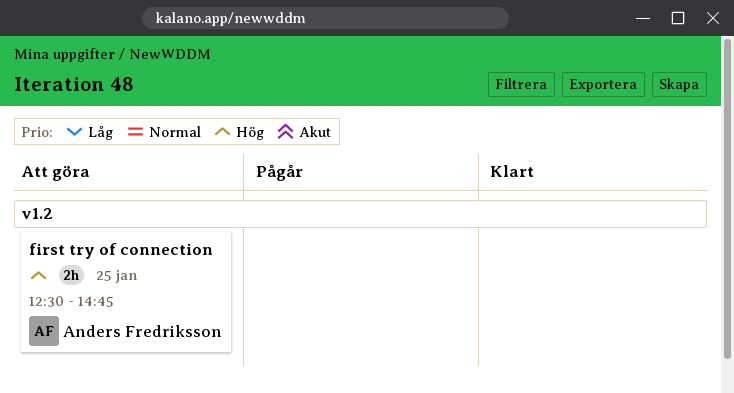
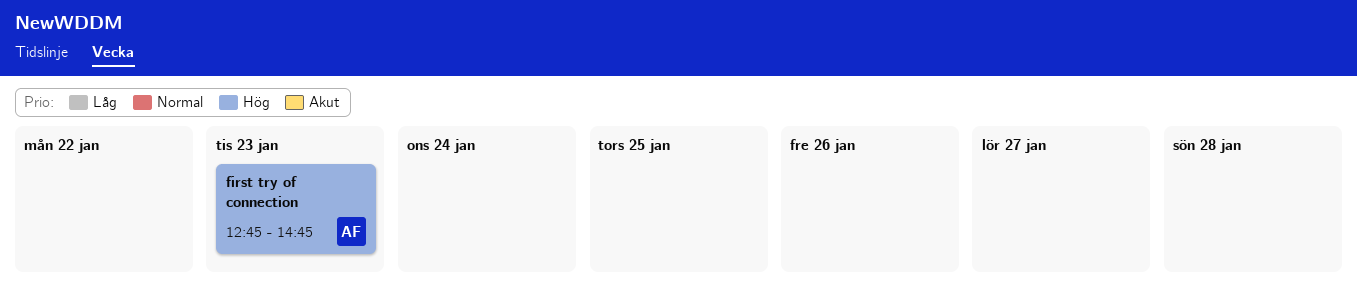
first try of connection, day: Jan 25 -> Jan 23
first try of connection, begins: 12:30 -> 12:45

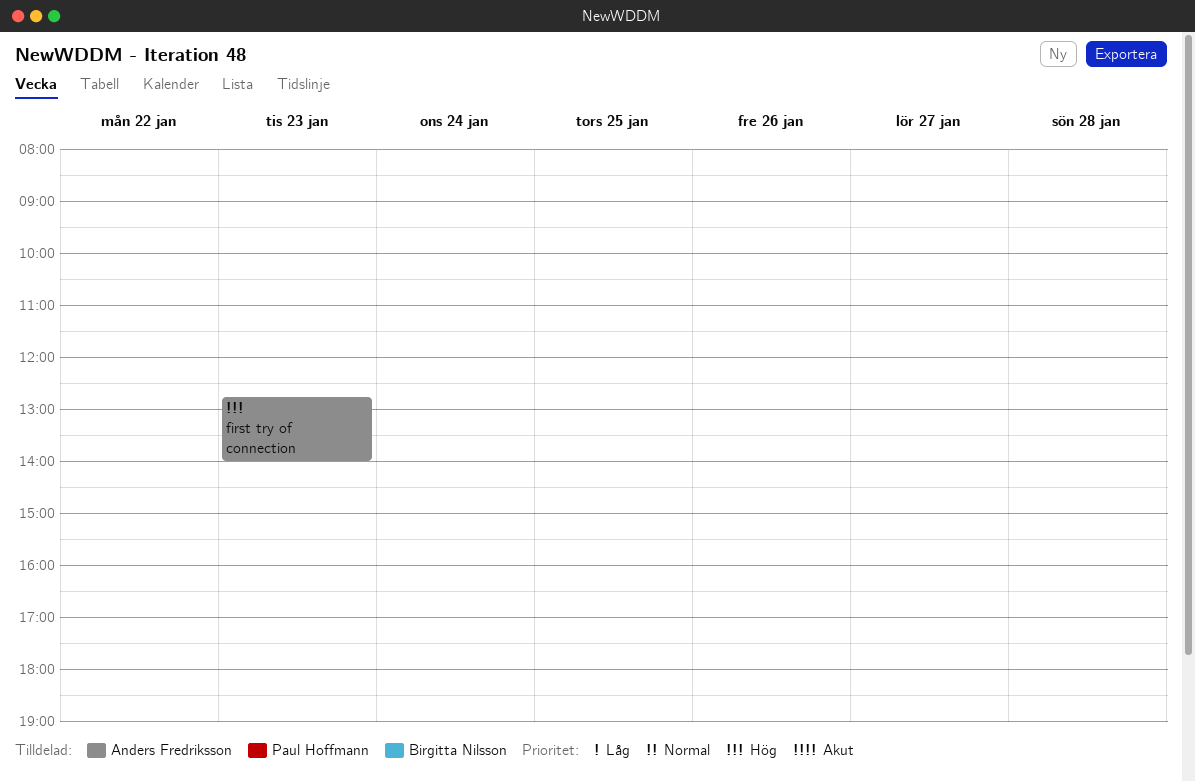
first try of connection, ends: 14:45 -> 14:00

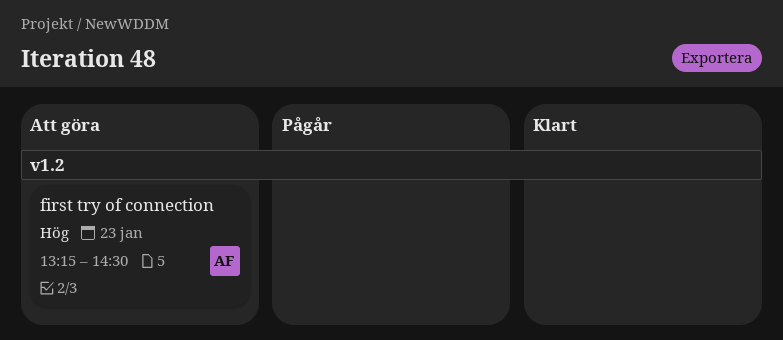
first try of connection, begins: 12:45 -> 13:15
first try of connection, ends: 14:00 -> 14:30

